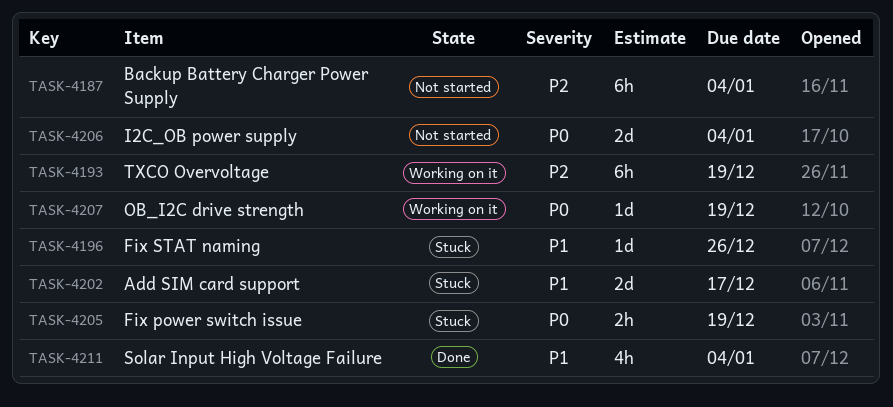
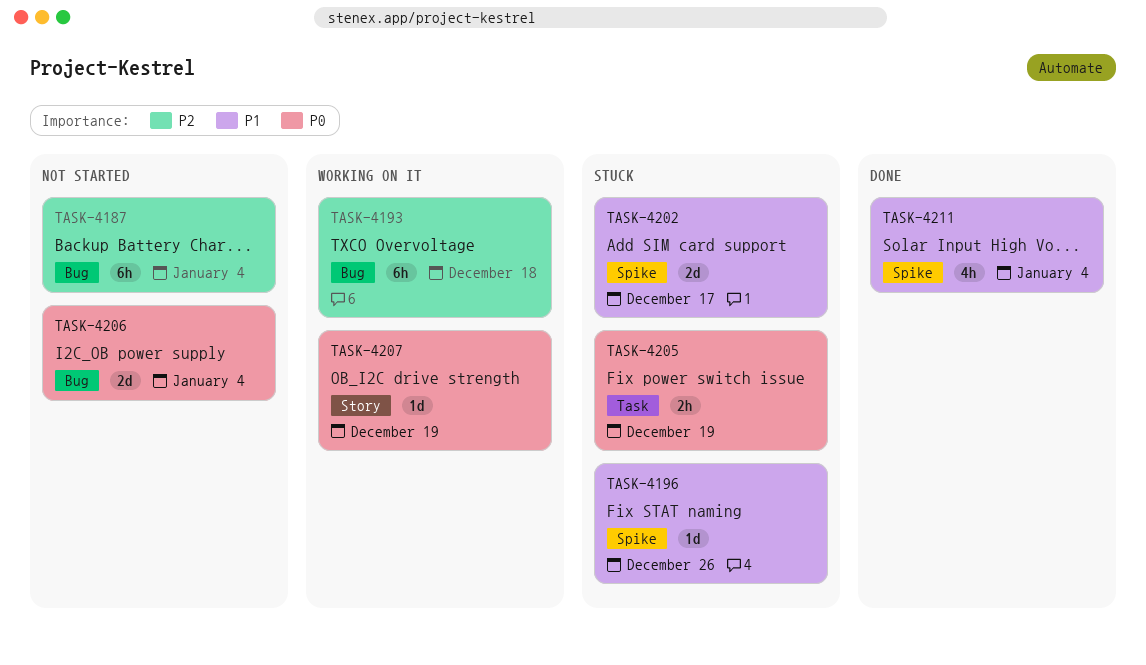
TASK-4193, due: Dec 19 -> Dec 18

